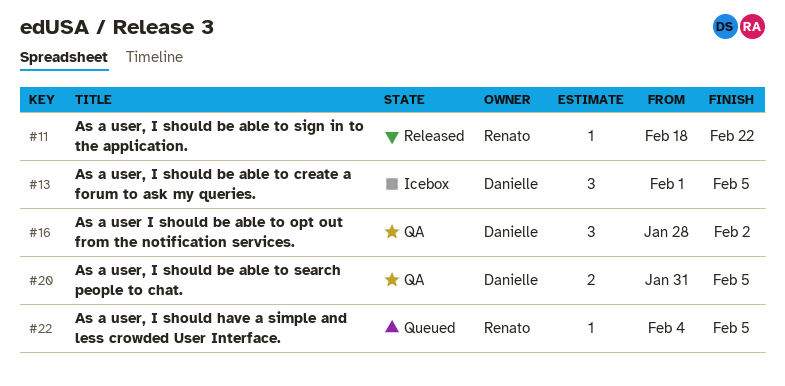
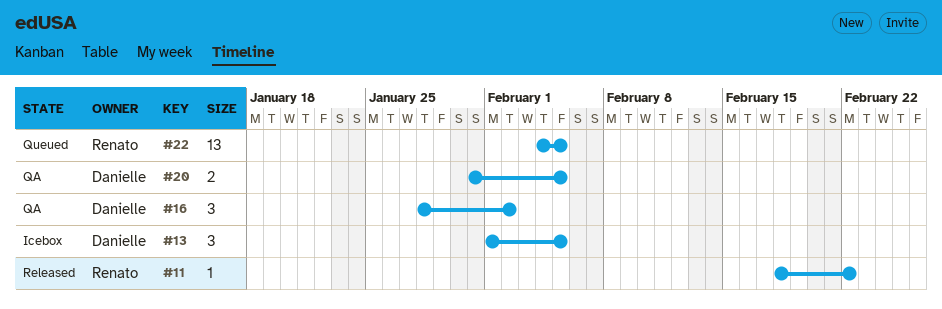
#22, estimate: 1 -> 13

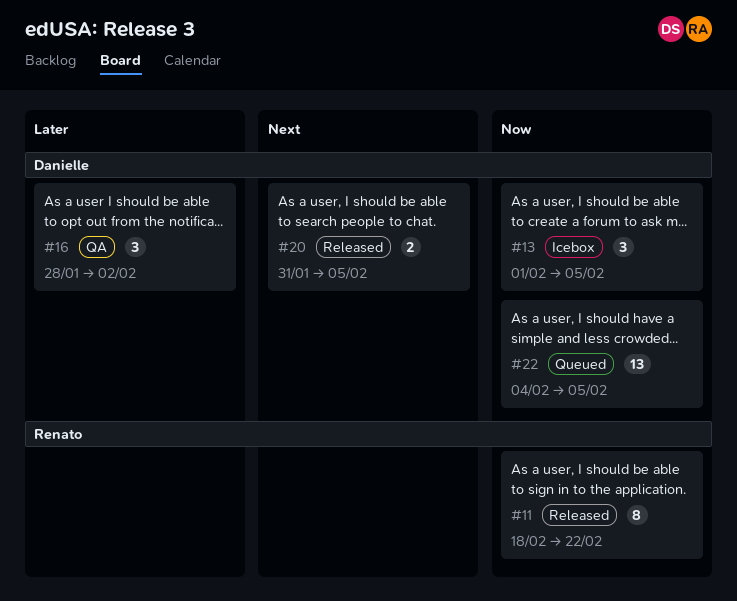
#11, estimate: 1 -> 8
#20, status: QA -> Released
#22, owner: Renato -> Danielle

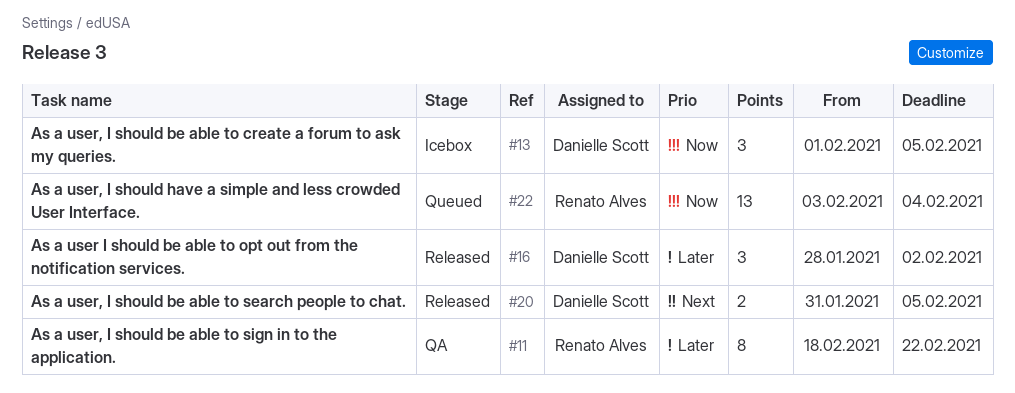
#11, status: Released -> QA
#11, priority: Now -> Later
#16, status: QA -> Released
#22, owner: Danielle Scott -> Renato Alves
#22, start: Feb 4 -> Feb 3
#22, due: Feb 5 -> Feb 4

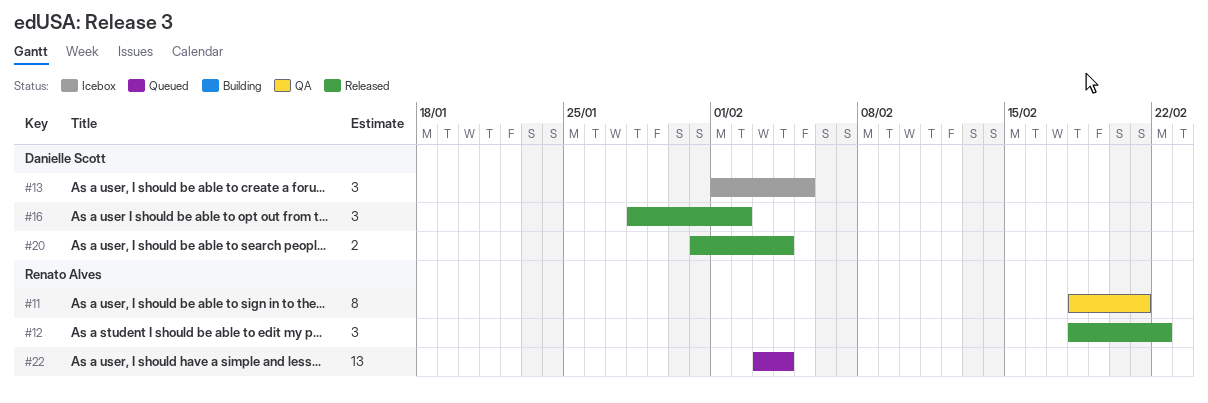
#11, due: Feb 22 -> Feb 21
#12: none -> present
#20, due: Feb 5 -> Feb 4

